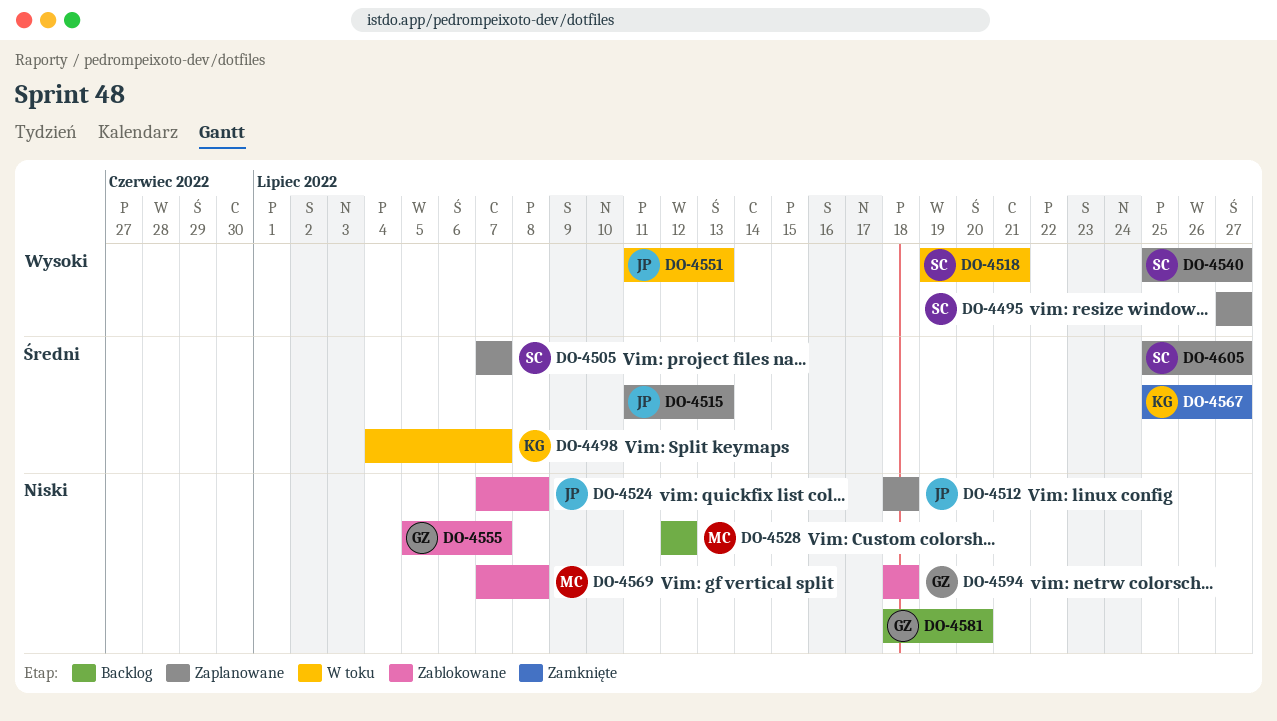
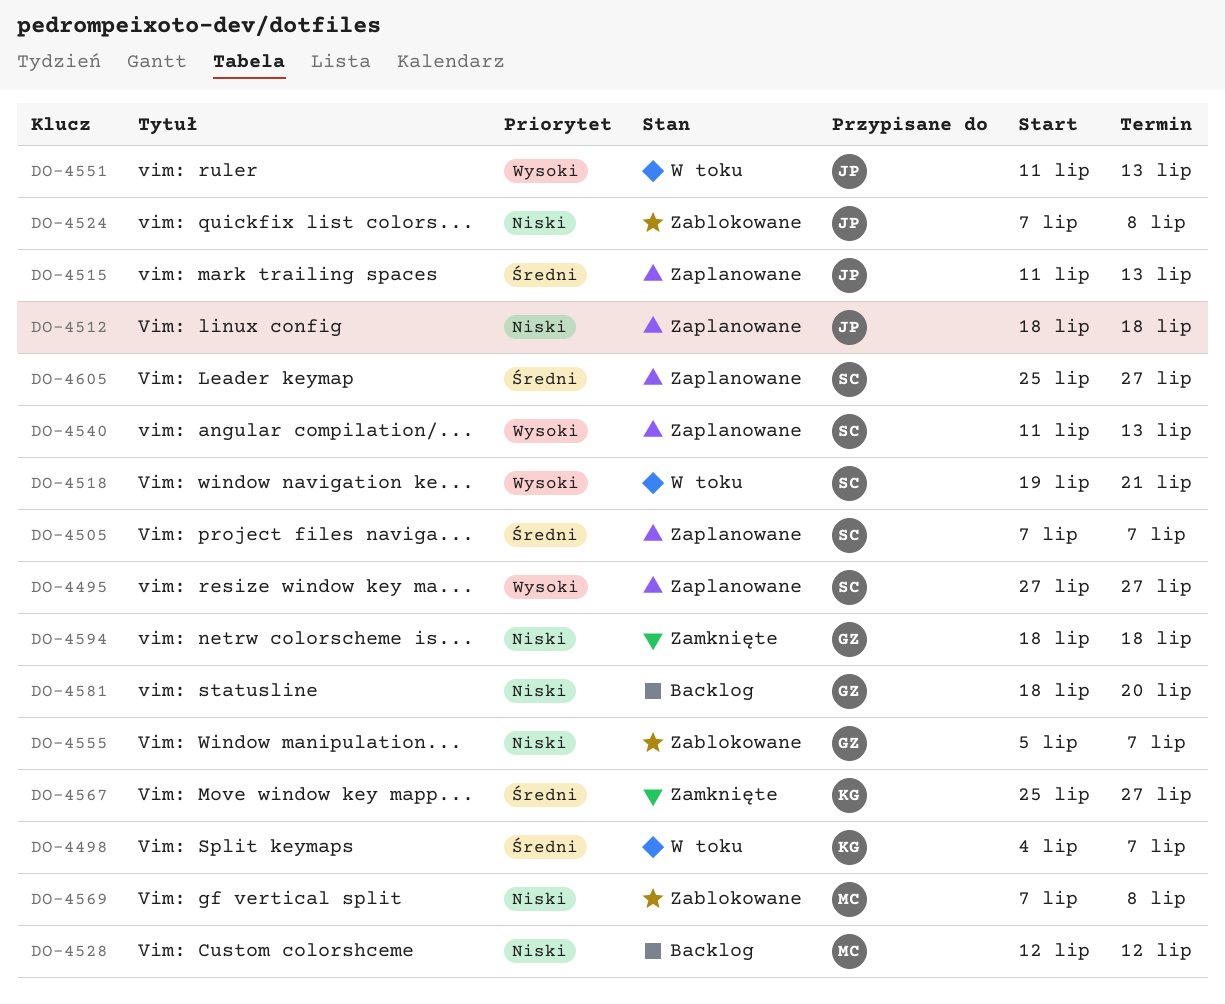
DO-4540, start: Jul 25 -> Jul 11
DO-4540, due: Jul 27 -> Jul 13
DO-4594, status: Zablokowane -> Zamknięte

